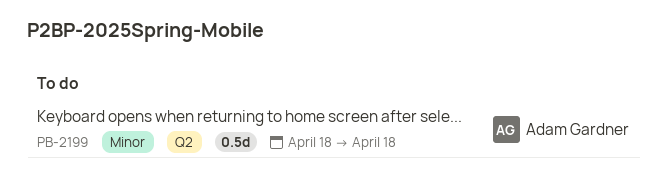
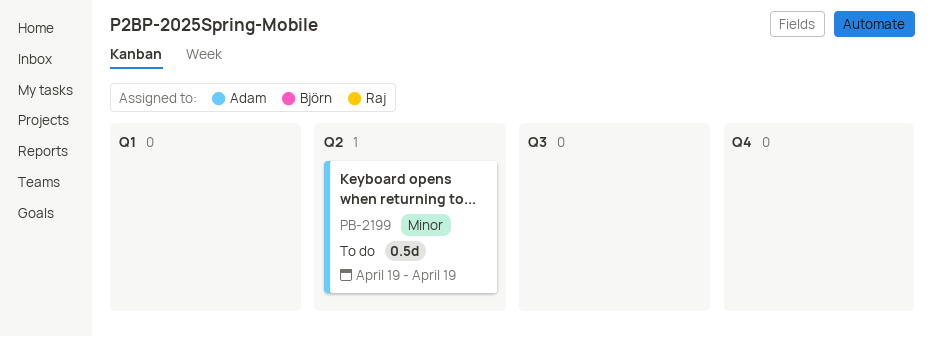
PB-2199, start: Apr 18 -> Apr 19
PB-2199, due: Apr 18 -> Apr 19

